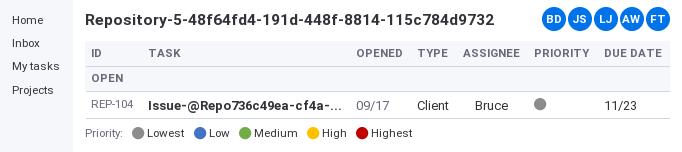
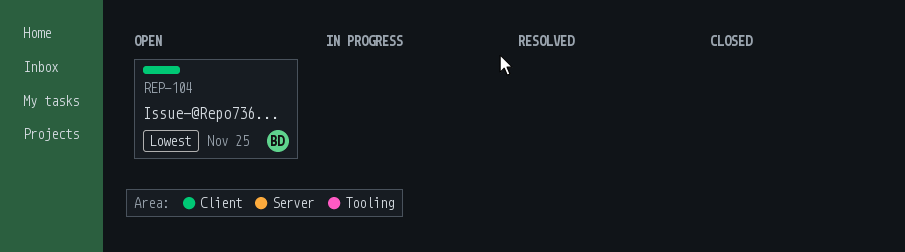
REP-104, due: Nov 23 -> Nov 25

